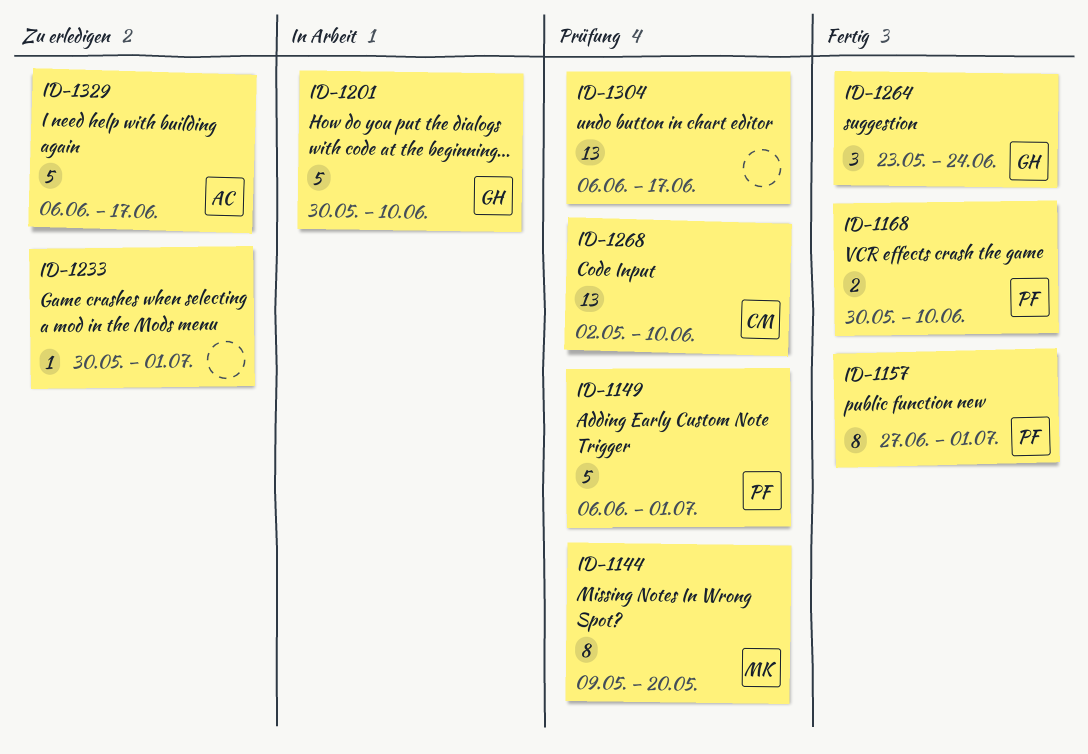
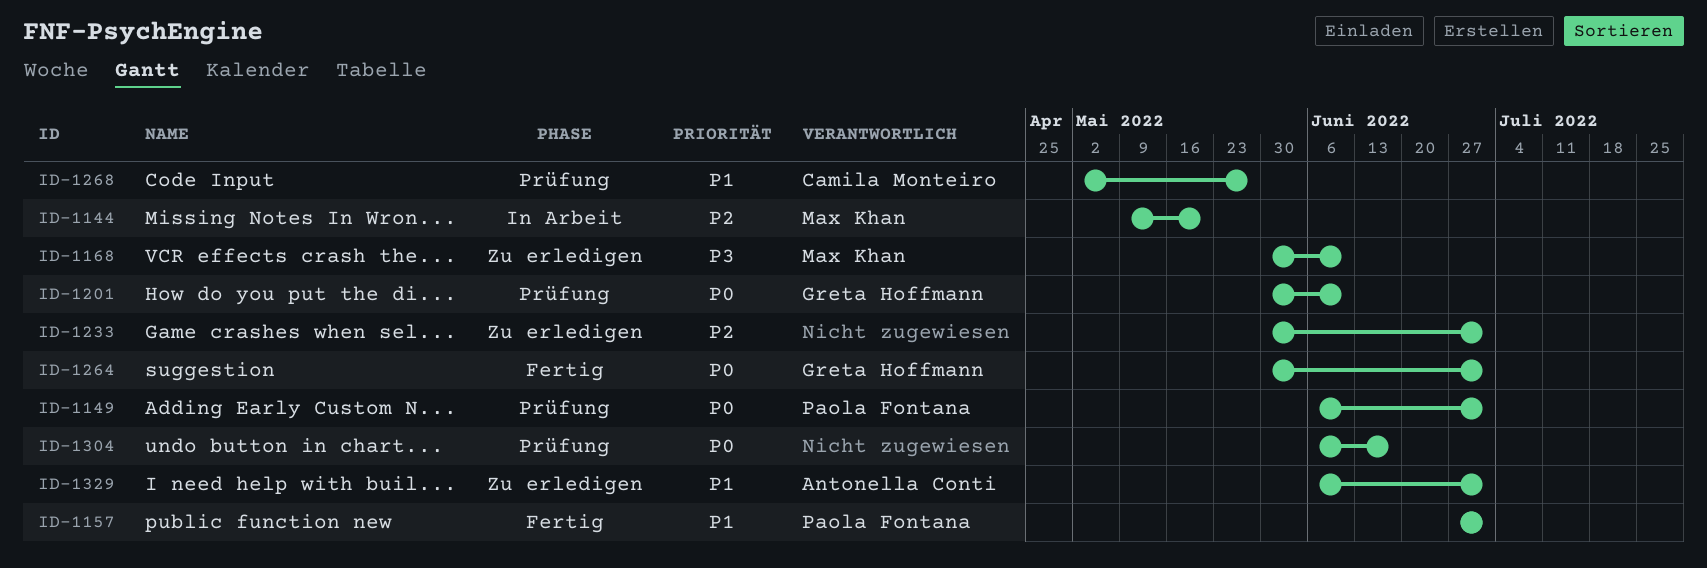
ID-1144, status: Prüfung -> In Arbeit
ID-1168, status: Fertig -> Zu erledigen
ID-1168, owner: Paola Fontana -> Max Khan
ID-1201, status: In Arbeit -> Prüfung
ID-1264, start: May 23 -> May 30
ID-1264, due: Jun 24 -> Jul 1
ID-1268, due: Jun 10 -> May 27
ID-1329, due: Jun 17 -> Jul 1

